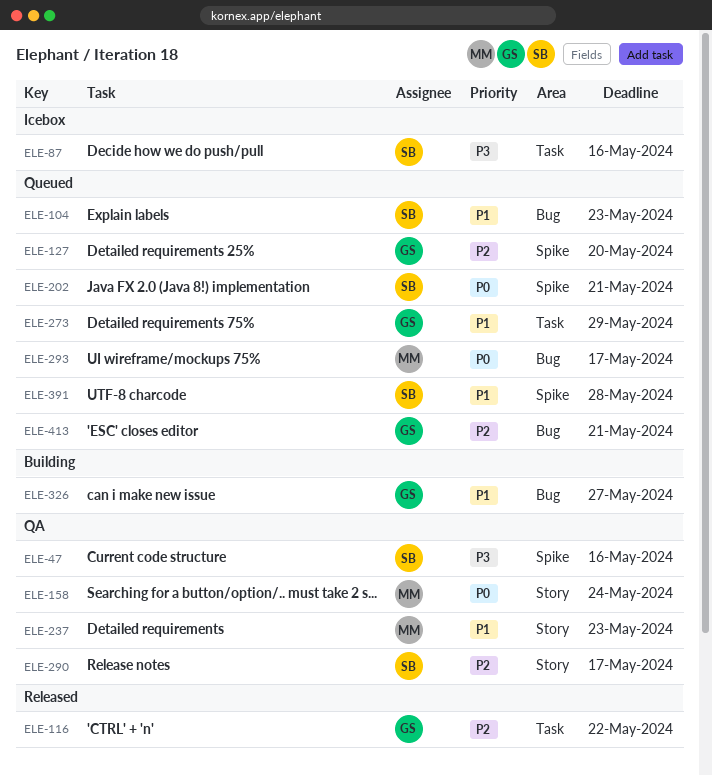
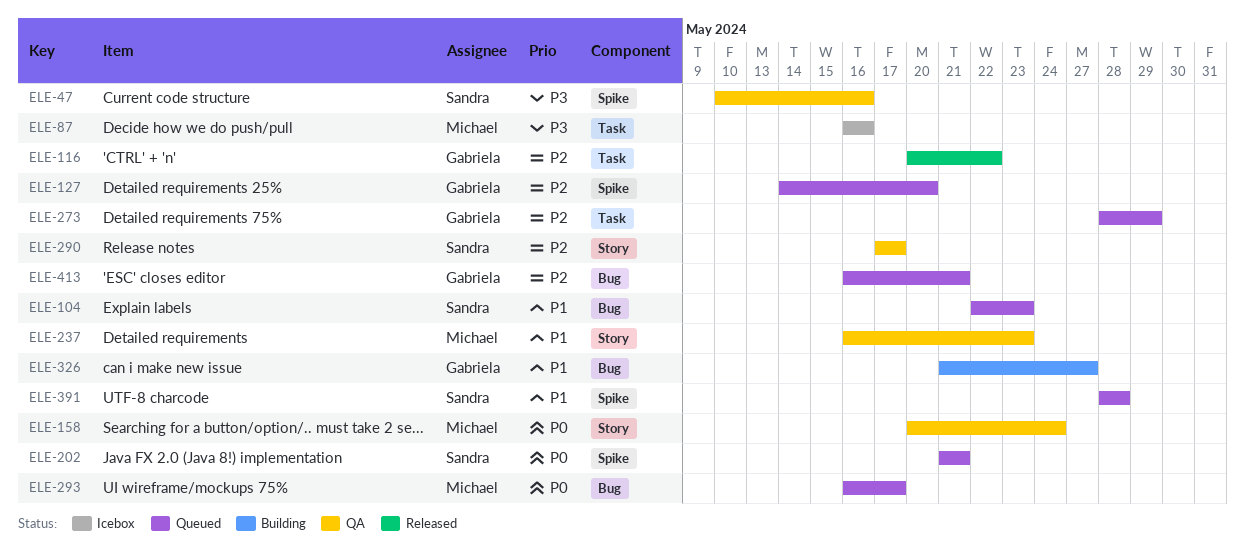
ELE-87, owner: Sandra -> Michael
ELE-273, priority: P1 -> P2

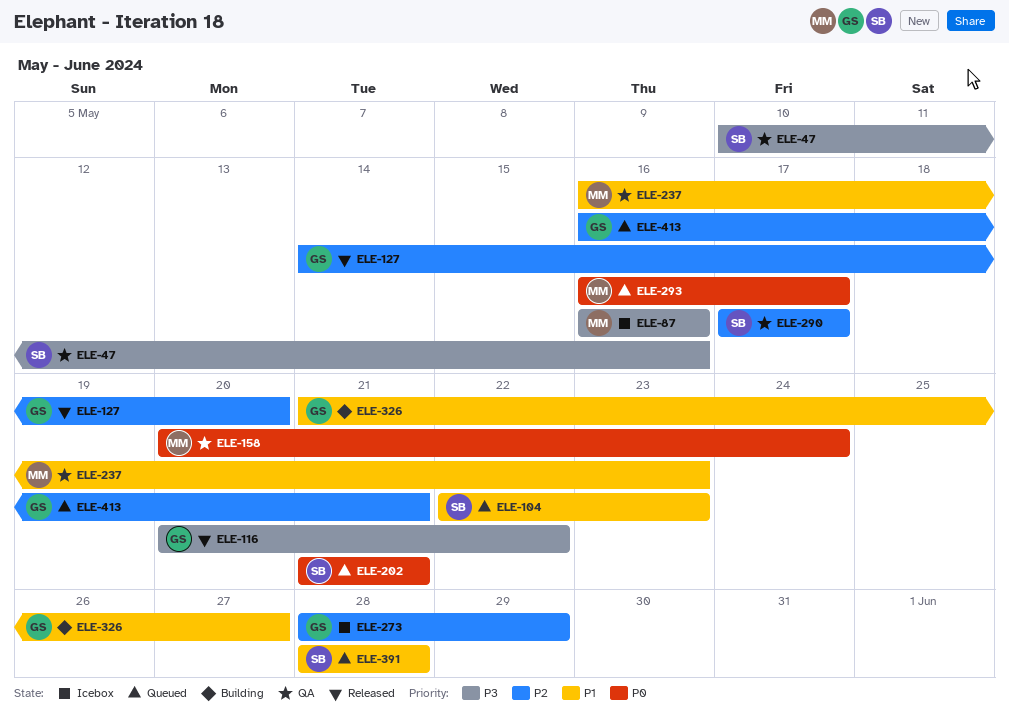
ELE-116, priority: P2 -> P3
ELE-127, status: Queued -> Released
ELE-273, status: Queued -> Icebox

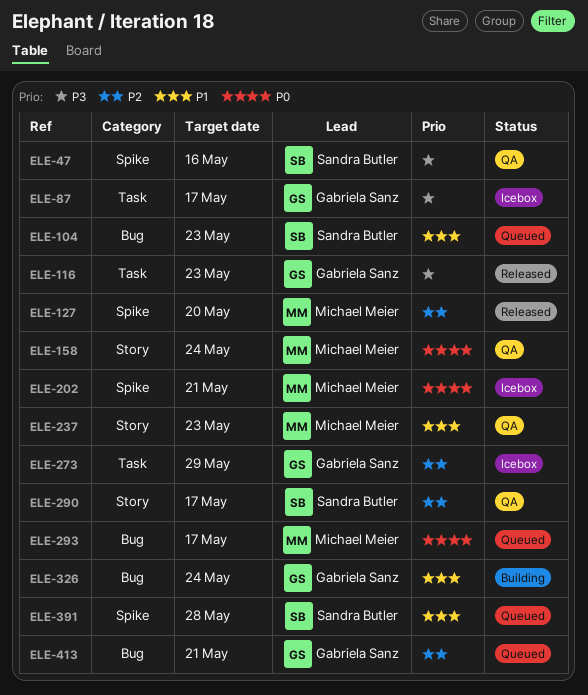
ELE-87, owner: Michael Meier -> Gabriela Sanz
ELE-87, due: May 16 -> May 17
ELE-116, due: May 22 -> May 23
ELE-127, owner: Gabriela Sanz -> Michael Meier
ELE-202, status: Queued -> Icebox
ELE-202, owner: Sandra Butler -> Michael Meier
ELE-326, due: May 27 -> May 24

